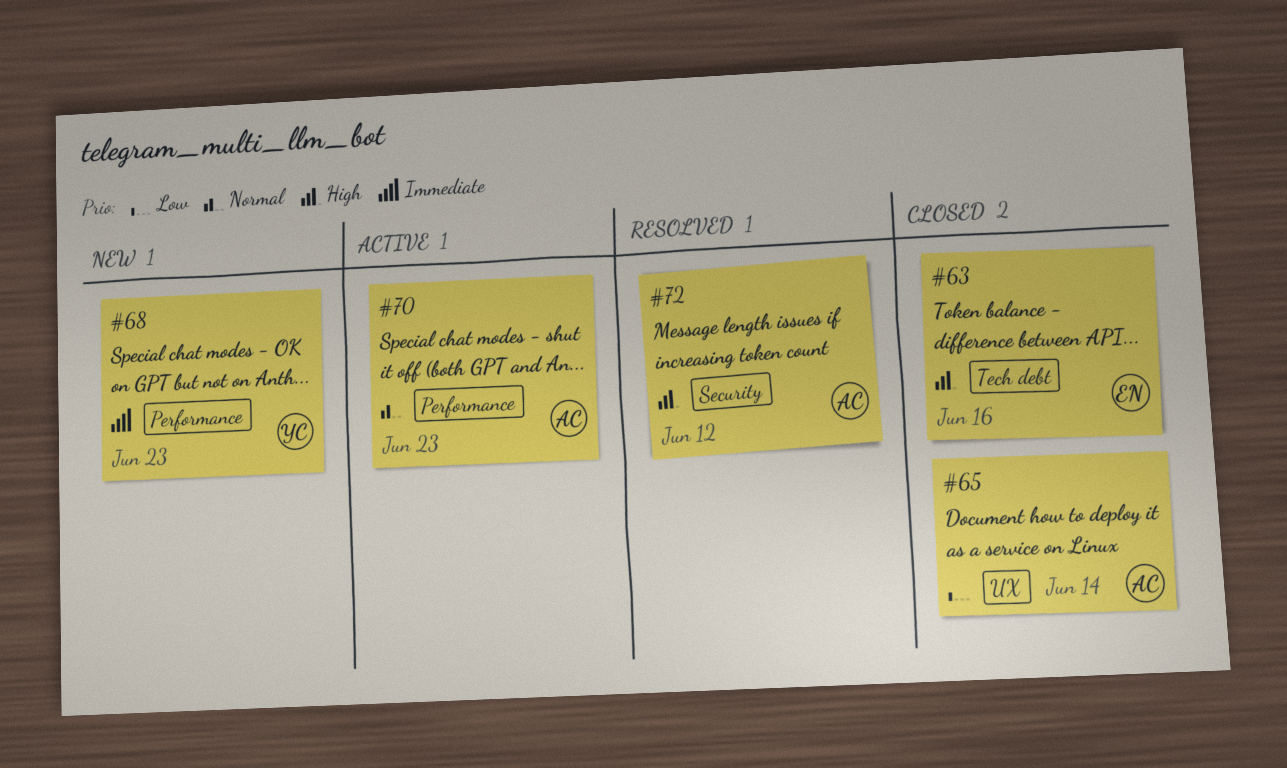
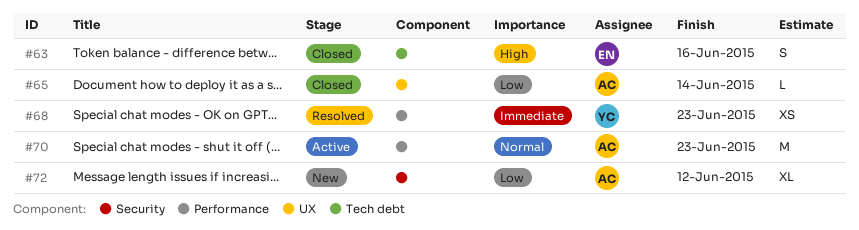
#68, status: New -> Resolved
#72, status: Resolved -> New
#72, priority: High -> Low

